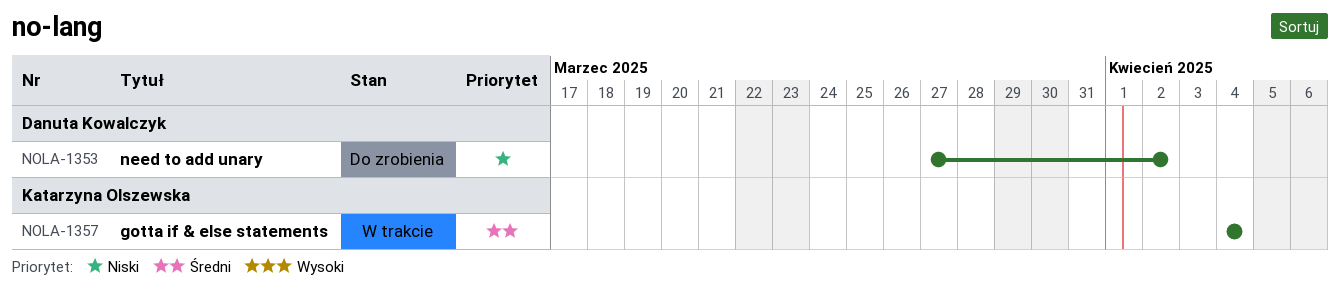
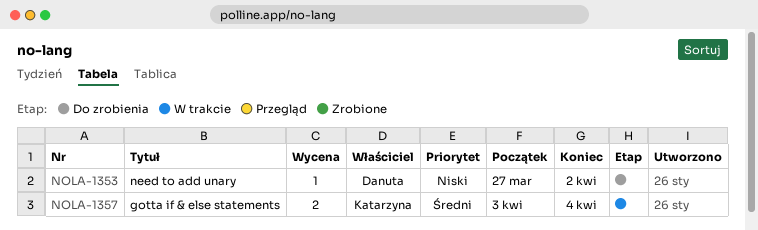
NOLA-1357, start: Apr 4 -> Apr 3

